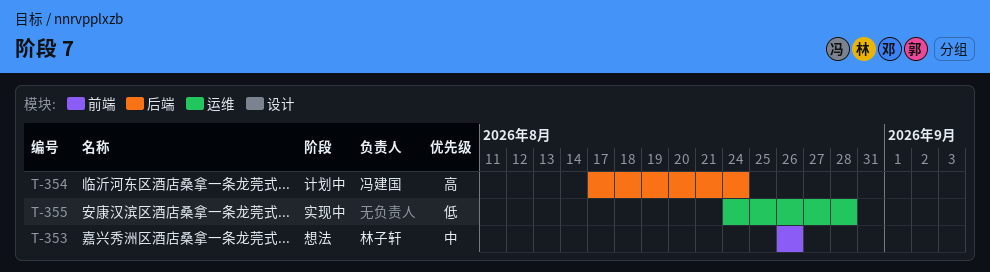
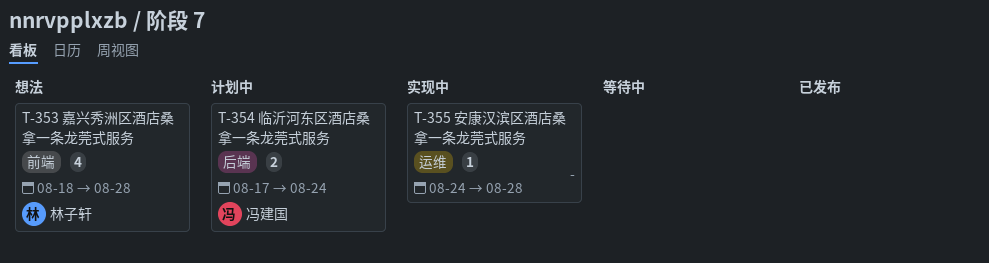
T-353, start: Aug 26 -> Aug 18
T-353, due: Aug 26 -> Aug 28

